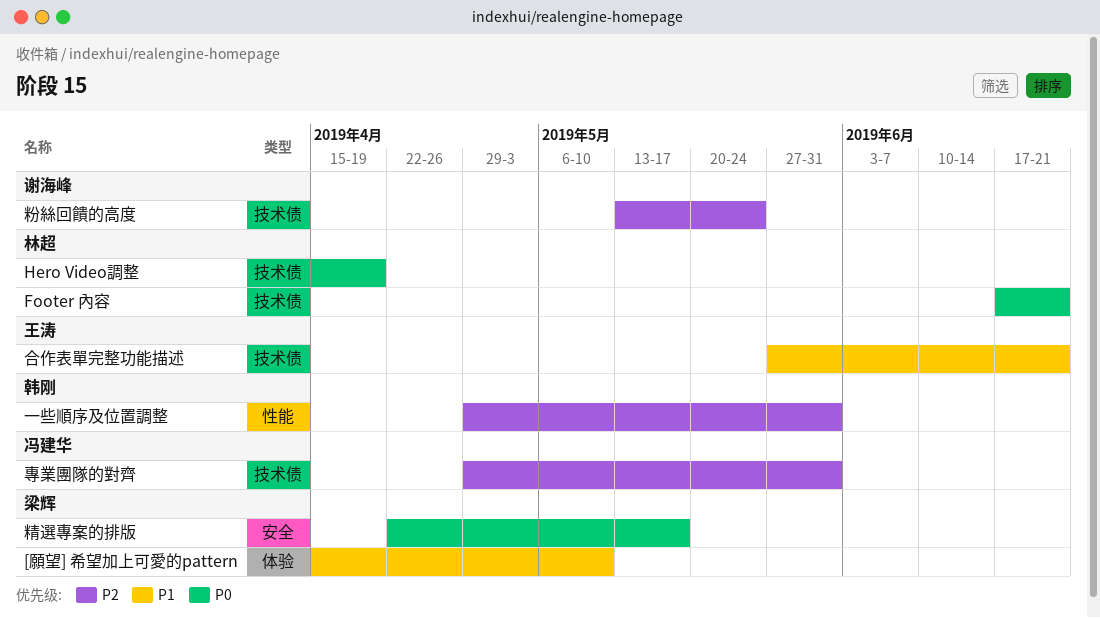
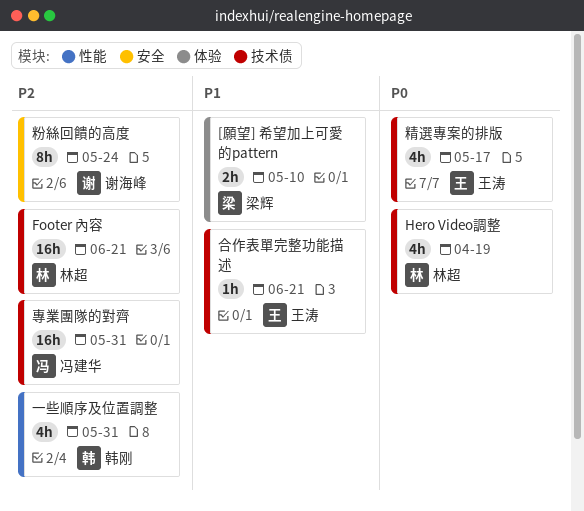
Footer 內容, priority: P0 -> P2
粉絲回饋的高度, label: 技术债 -> 安全
精選專案的排版, owner: 梁辉 -> 王涛
精選專案的排版, label: 安全 -> 技术债

